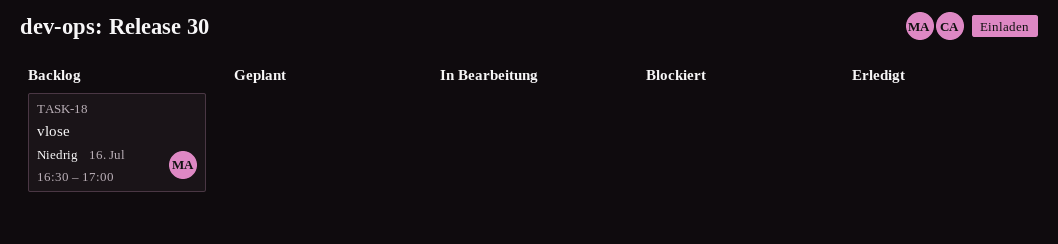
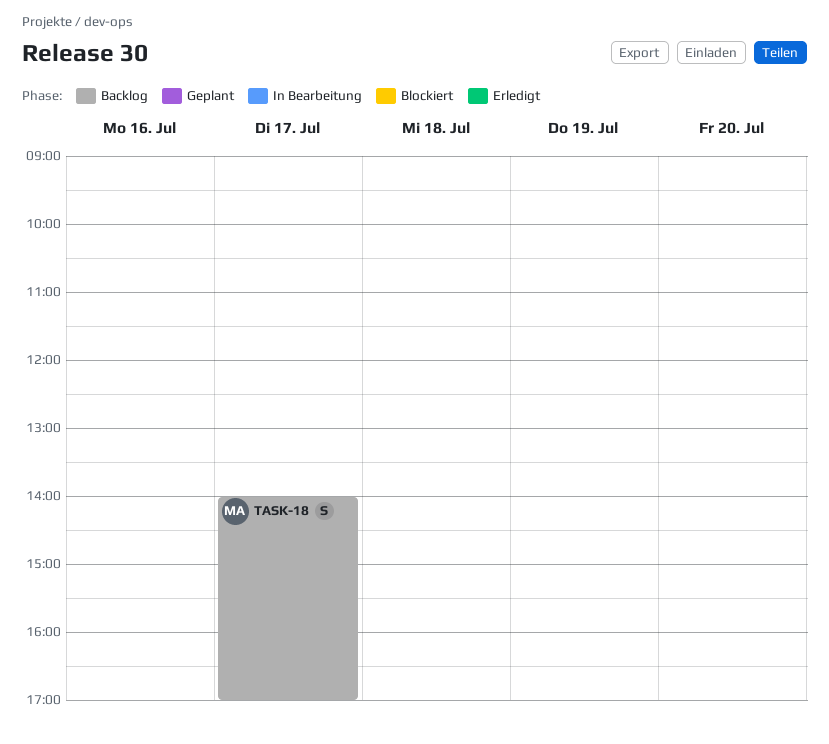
TASK-18, day: Jul 16 -> Jul 17
TASK-18, begins: 16:30 -> 14:00

